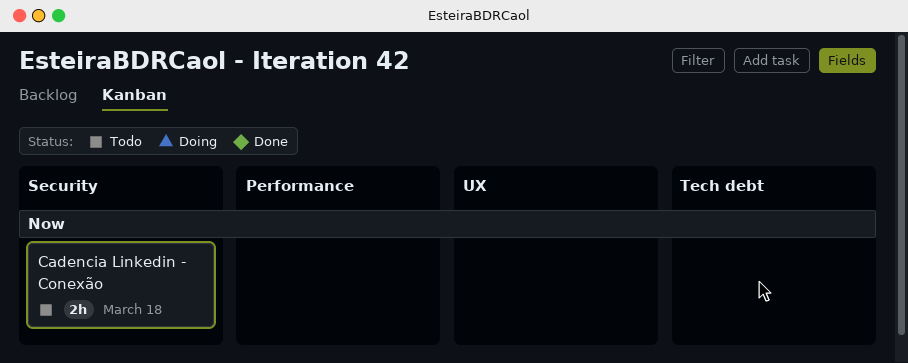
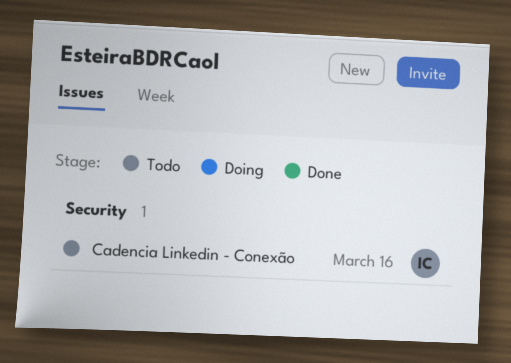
Cadencia Linkedin - Conexão, due: Mar 18 -> Mar 16

